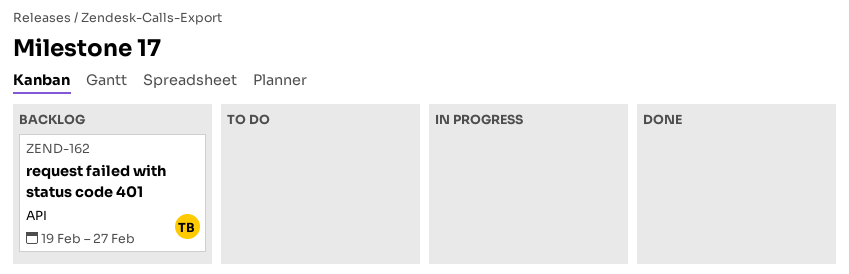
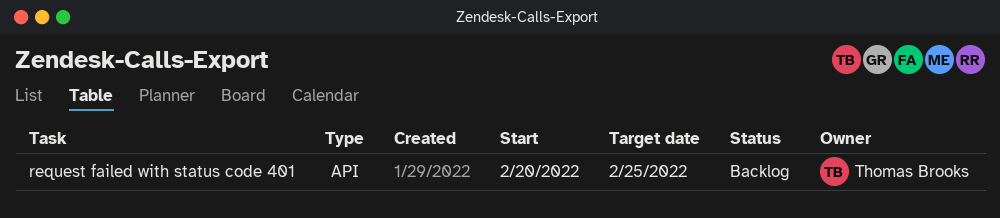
request failed with status code 401, start: Feb 19 -> Feb 20
request failed with status code 401, due: Feb 27 -> Feb 25

